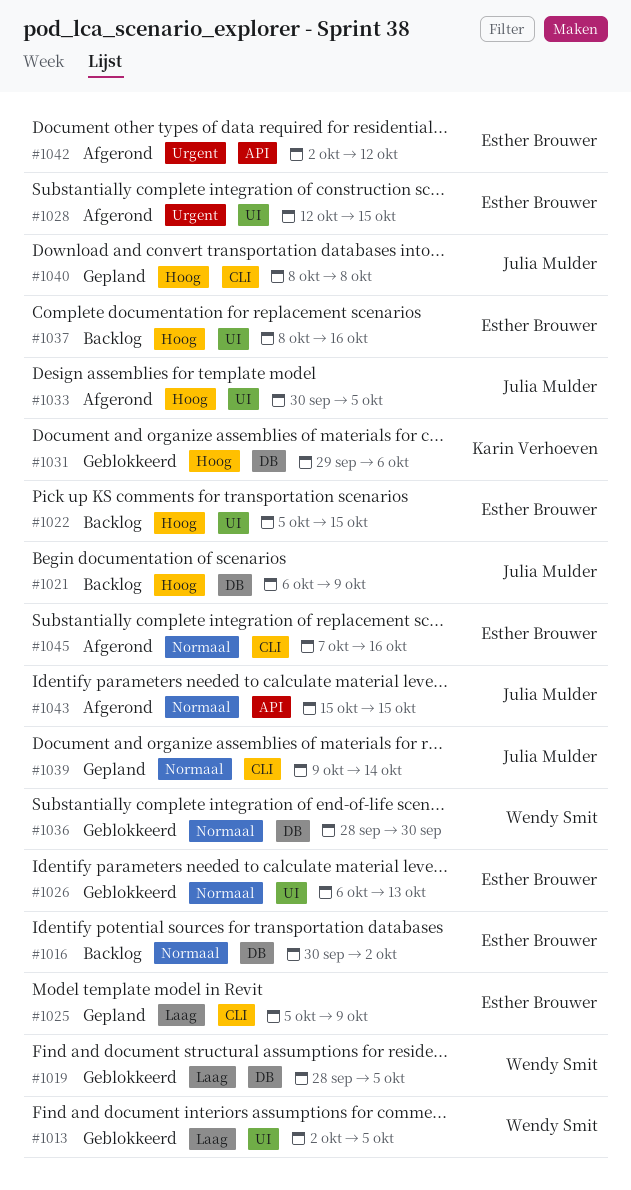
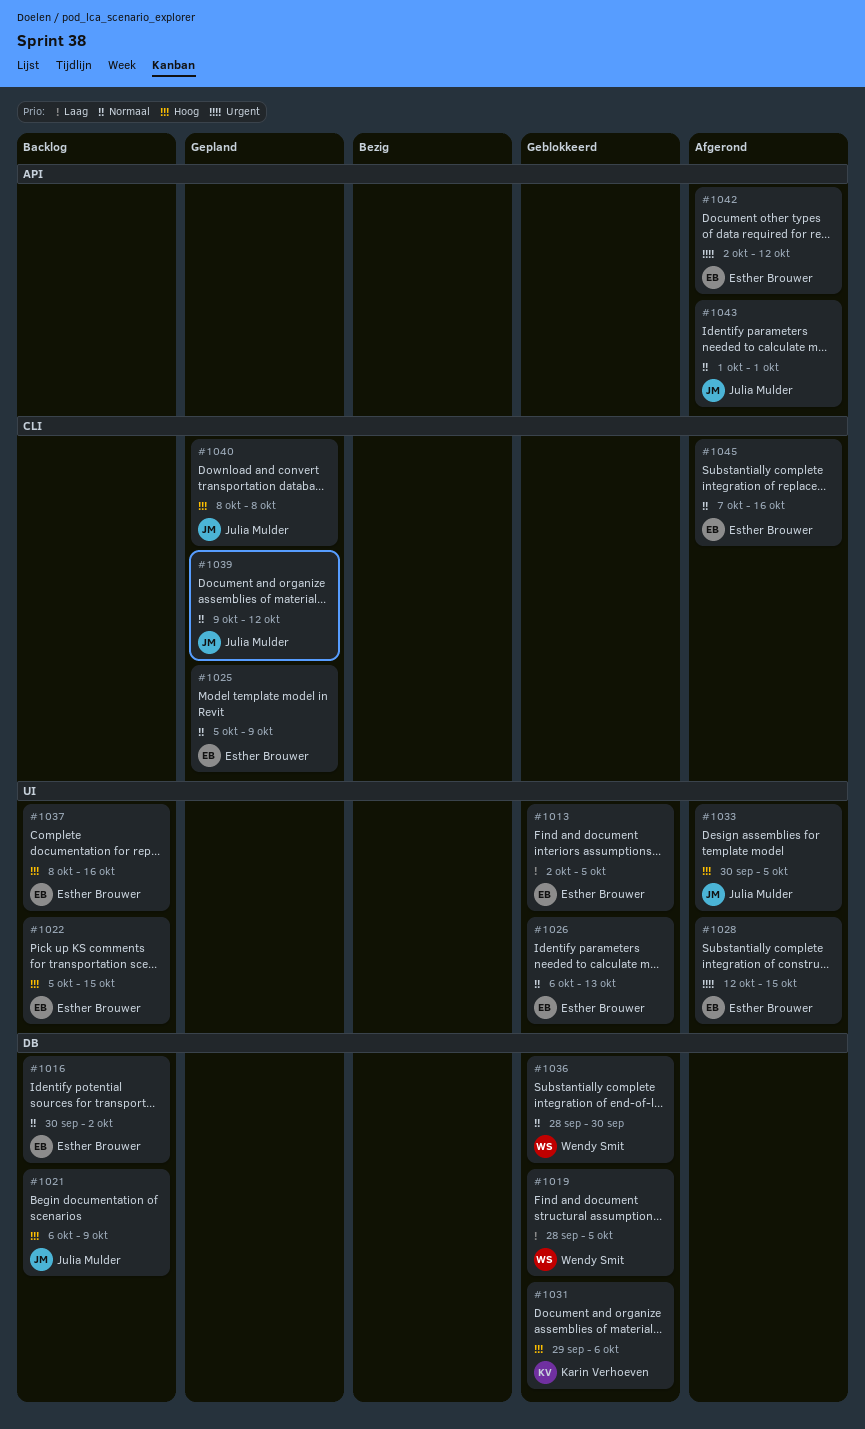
#1013, owner: Wendy Smit -> Esther Brouwer
#1025, priority: Laag -> Normaal
#1039, due: Oct 14 -> Oct 12
#1043, start: Oct 15 -> Oct 1
#1043, due: Oct 15 -> Oct 1

